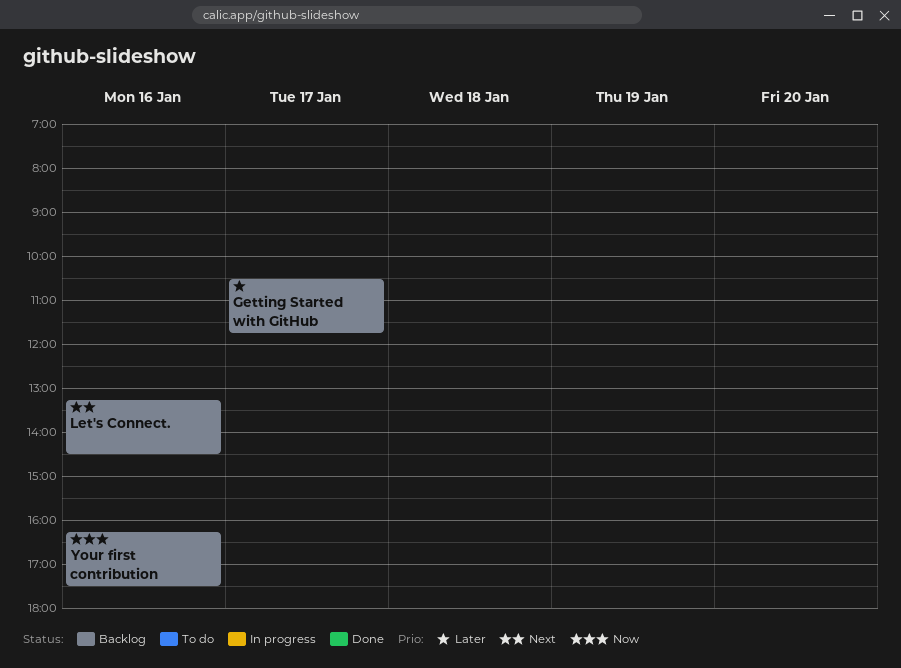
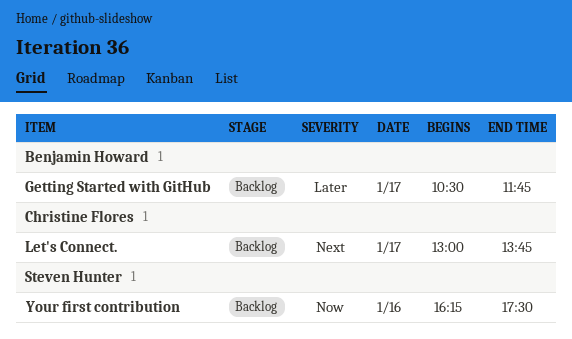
Let's Connect., day: Jan 16 -> Jan 17
Let's Connect., begins: 13:15 -> 13:00
Let's Connect., ends: 14:30 -> 13:45

